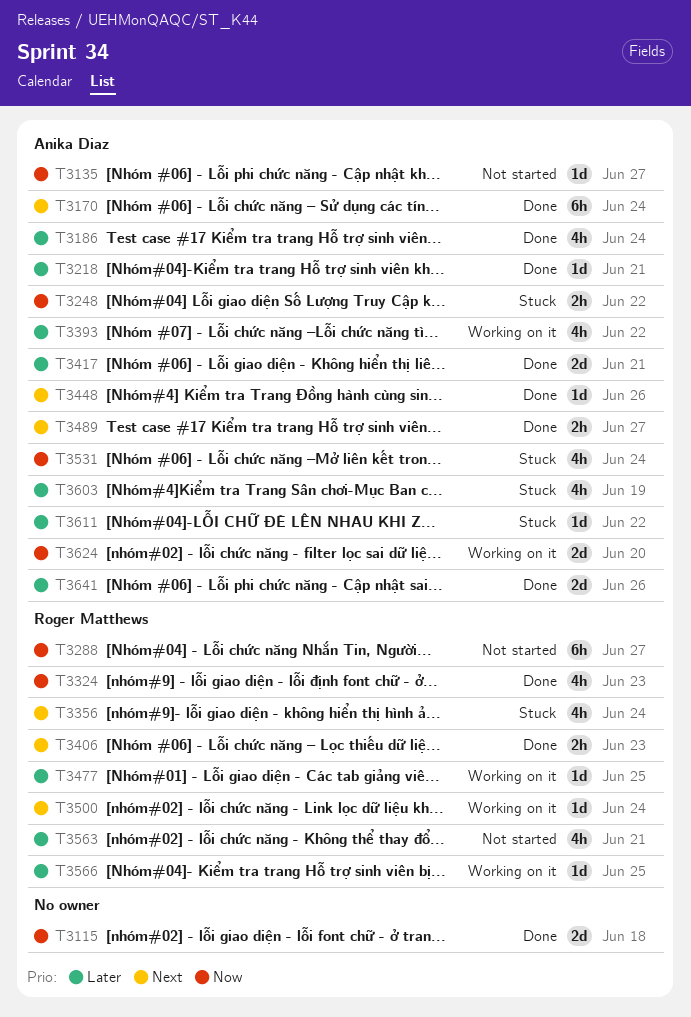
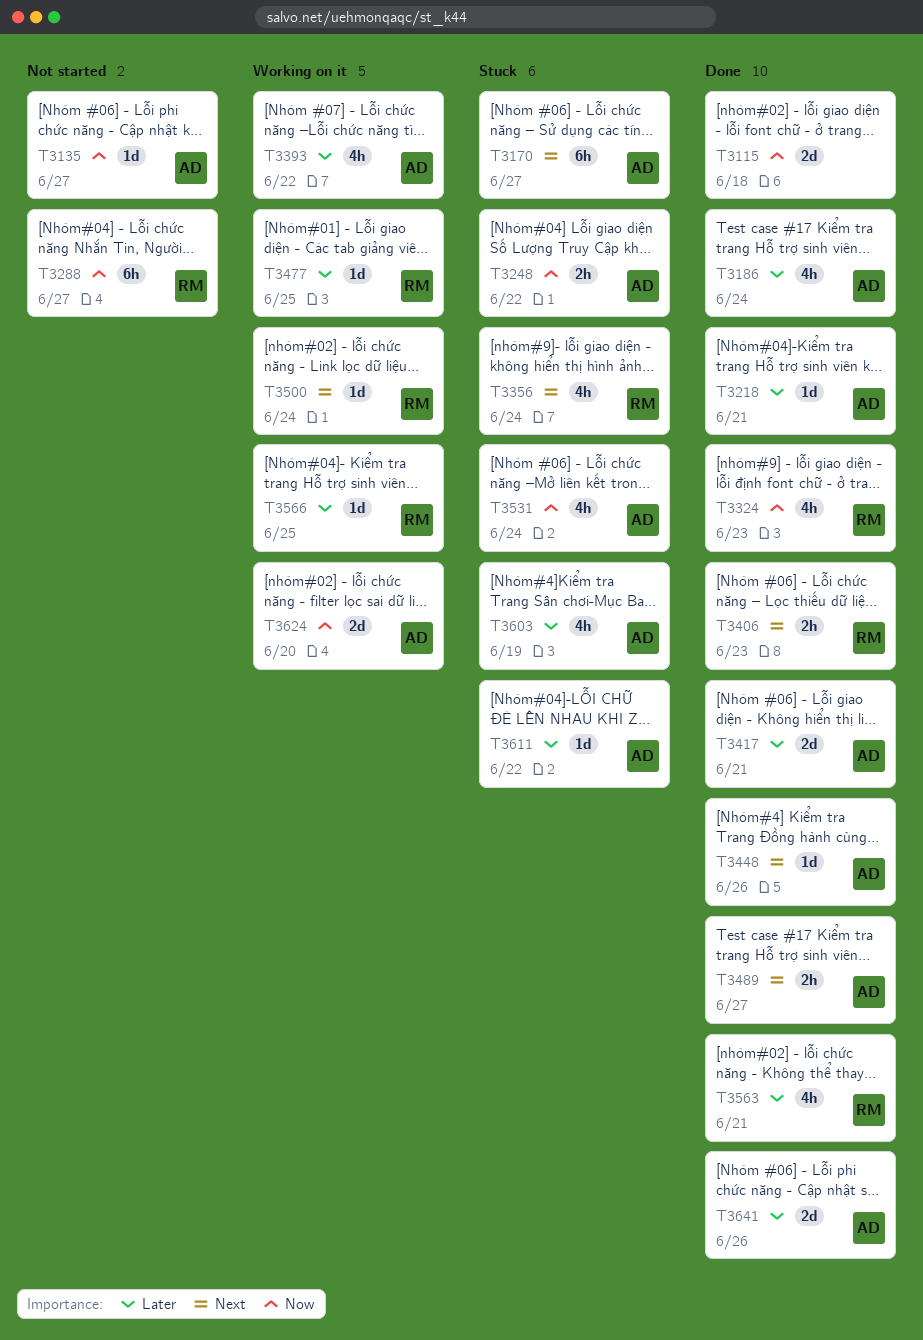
T3170, status: Done -> Stuck
T3170, due: Jun 24 -> Jun 27
T3563, status: Not started -> Done

